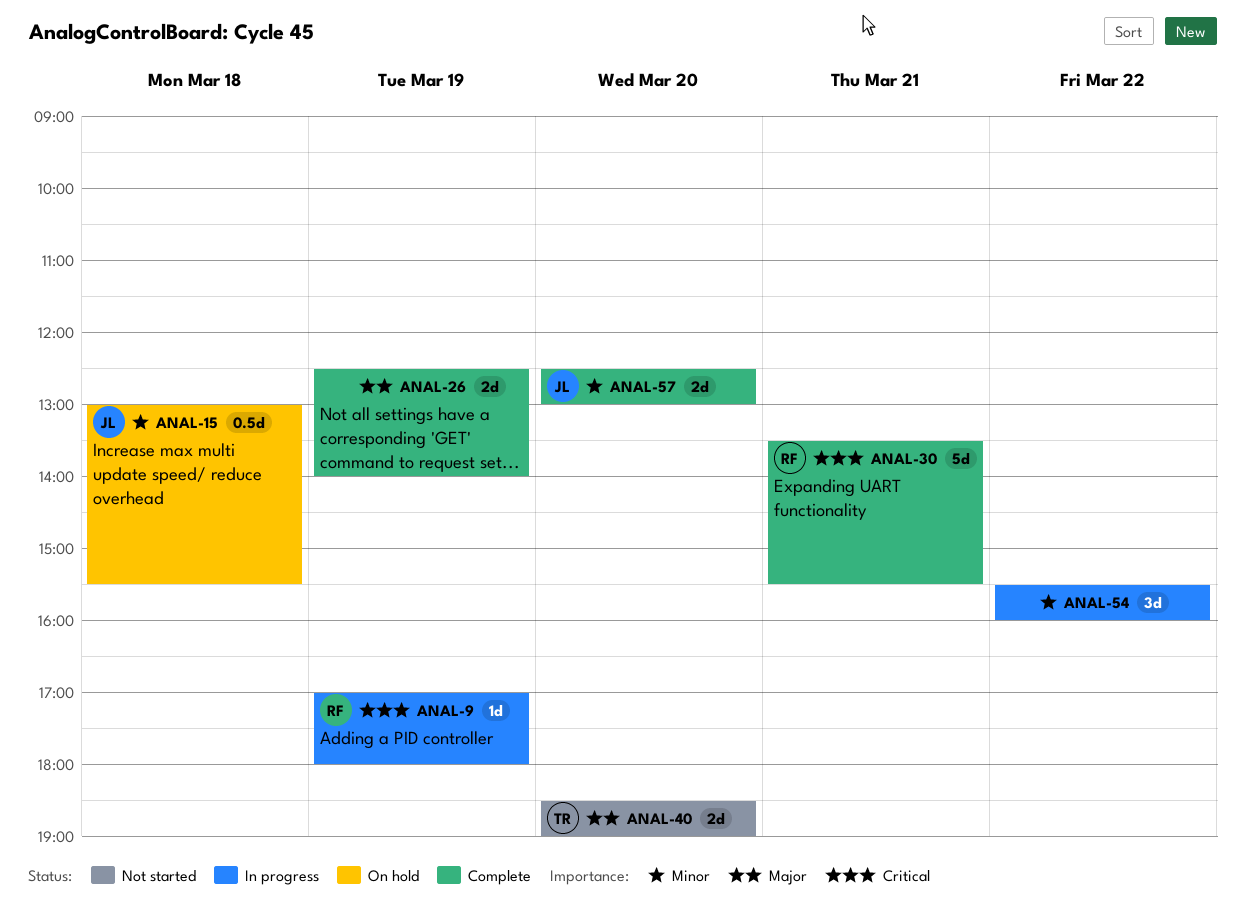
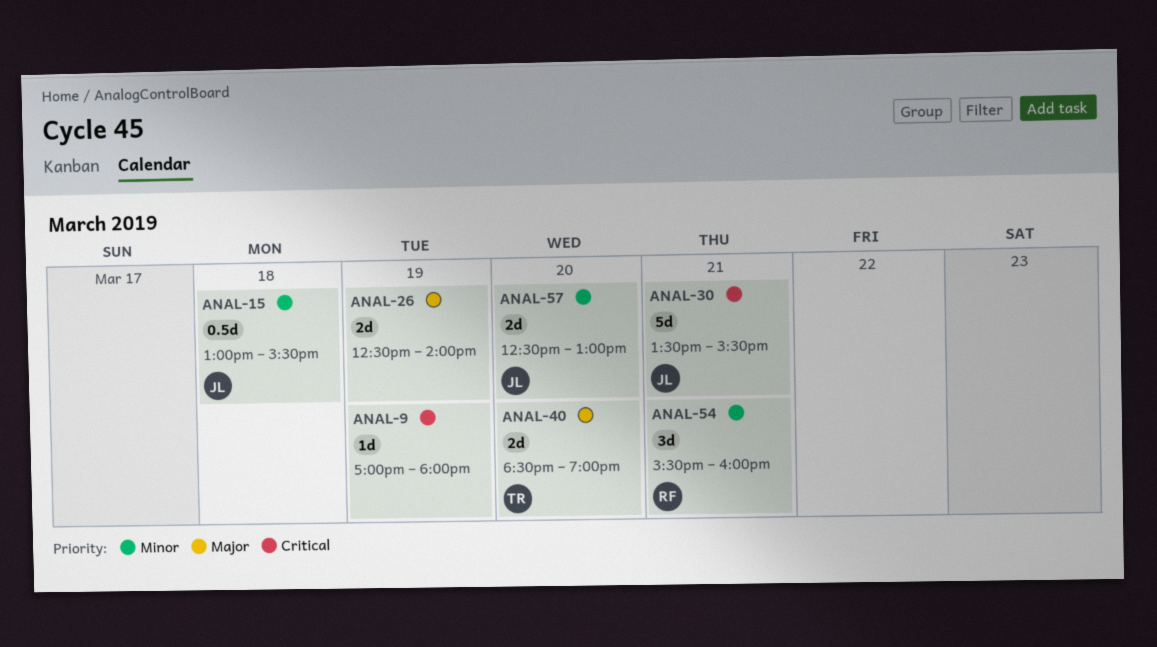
ANAL-9, owner: RF -> none
ANAL-30, owner: RF -> JL
ANAL-54, owner: none -> RF
ANAL-54, day: Mar 22 -> Mar 21

